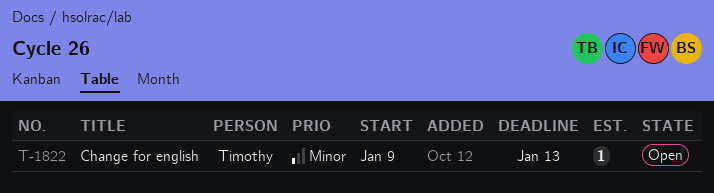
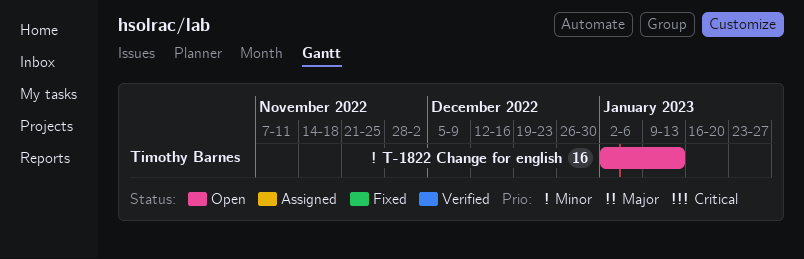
T-1822, estimate: 1 -> 16
T-1822, start: Jan 9 -> Jan 2

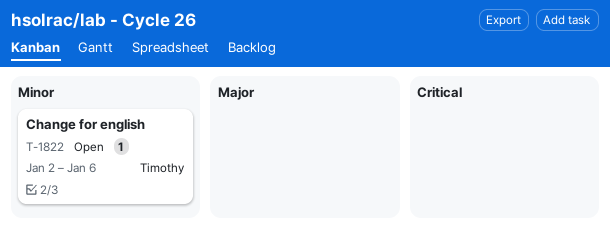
T-1822, estimate: 16 -> 1
T-1822, due: Jan 13 -> Jan 6

